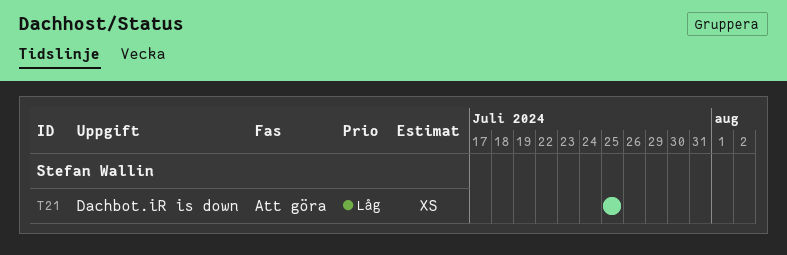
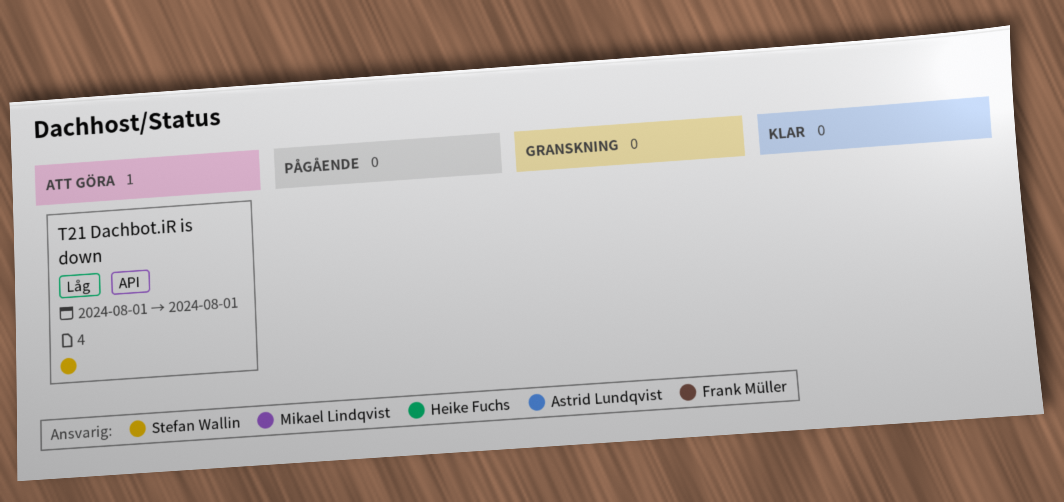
T21, start: Jul 25 -> Aug 1
T21, due: Jul 25 -> Aug 1

